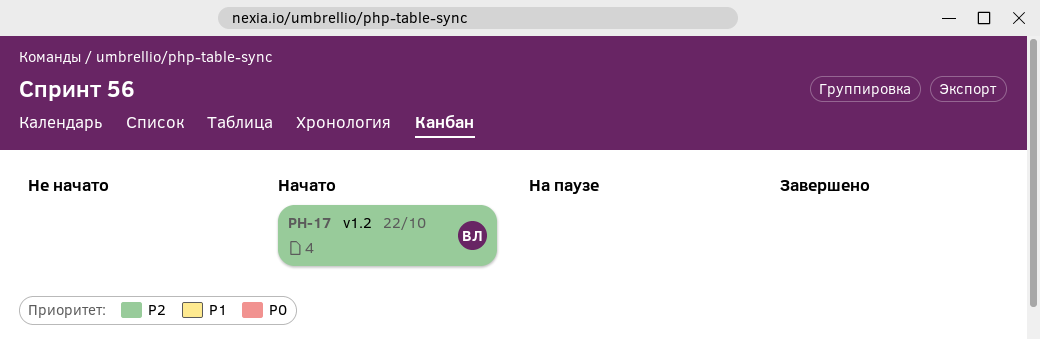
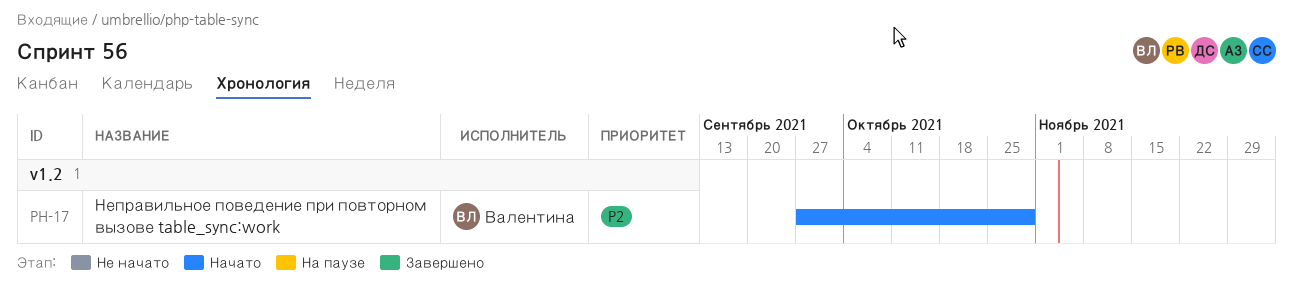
PH-17, due: Oct 22 -> Oct 29

